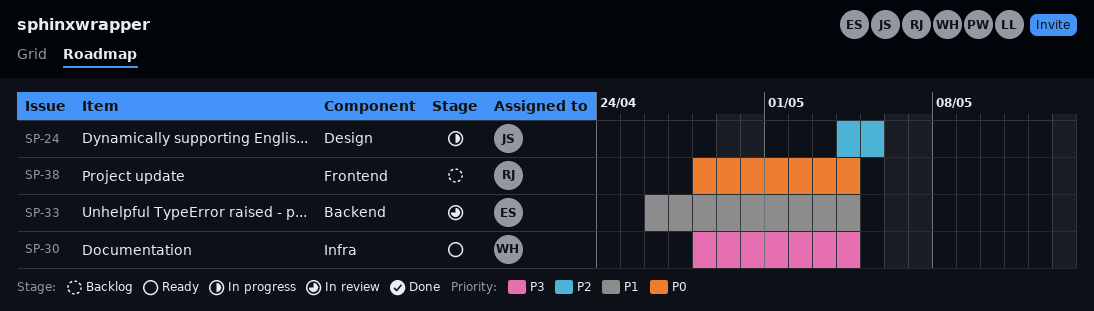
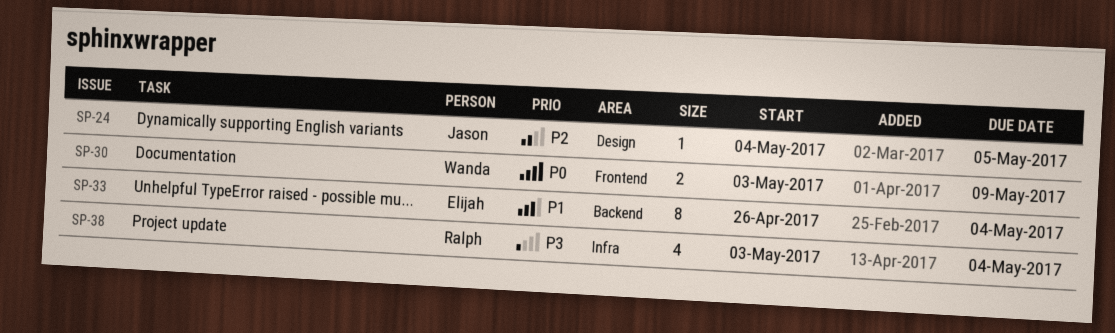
SP-30, priority: P3 -> P0
SP-30, label: Infra -> Frontend
SP-30, start: Apr 28 -> May 3
SP-30, due: May 4 -> May 9
SP-38, priority: P0 -> P3
SP-38, label: Frontend -> Infra
SP-38, start: Apr 28 -> May 3

